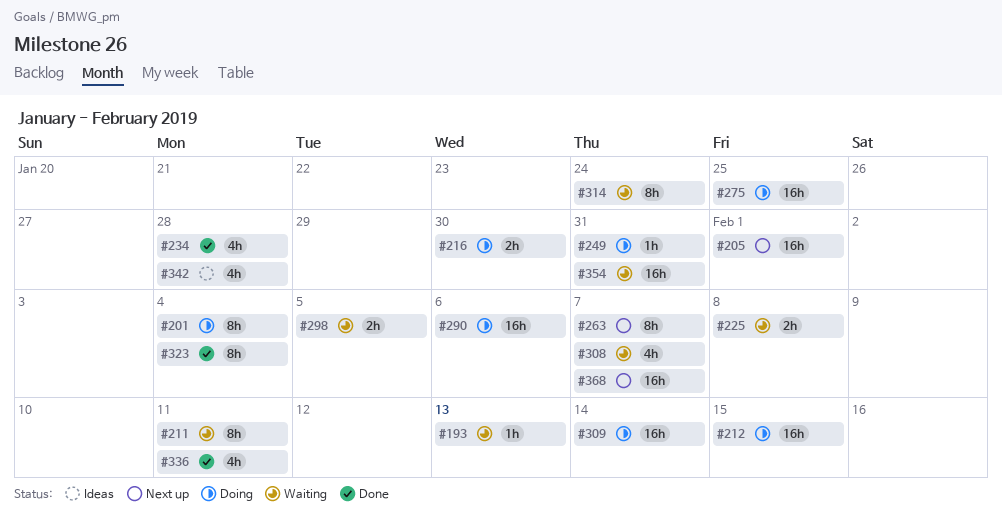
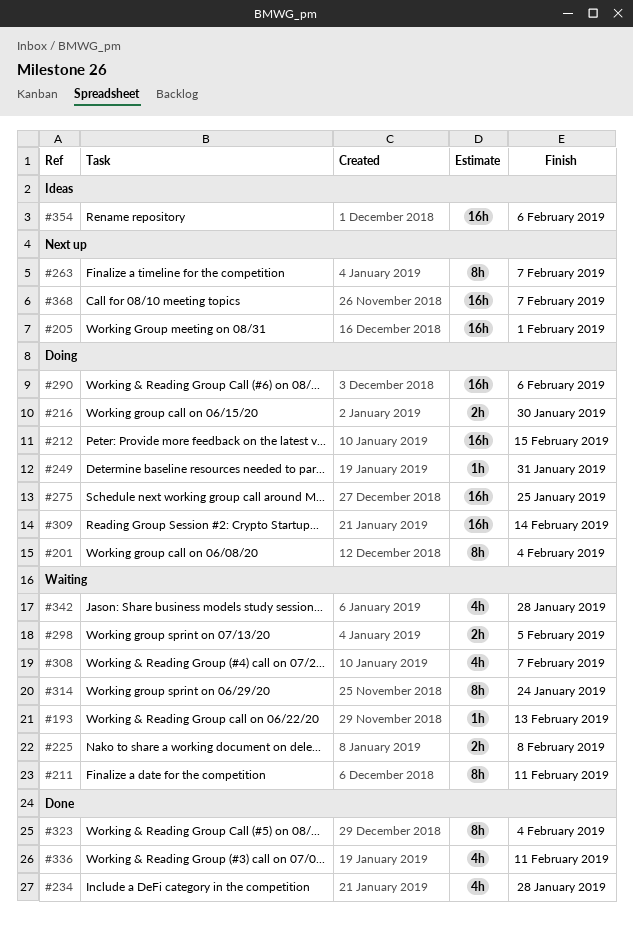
#342, status: Ideas -> Waiting
#354, status: Waiting -> Ideas
#354, due: Jan 31 -> Feb 6

